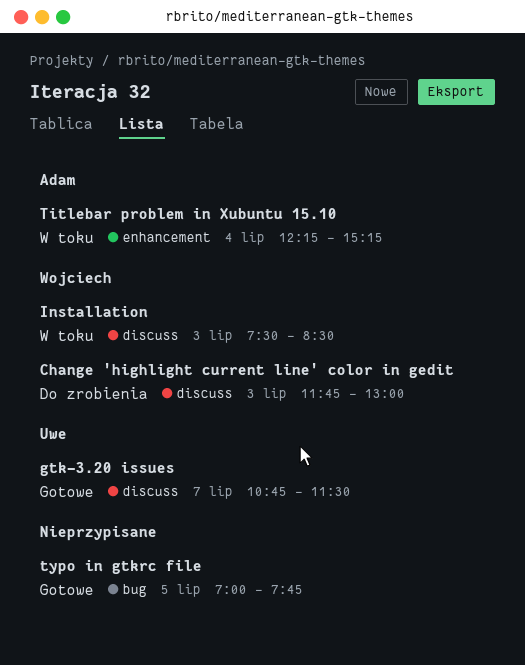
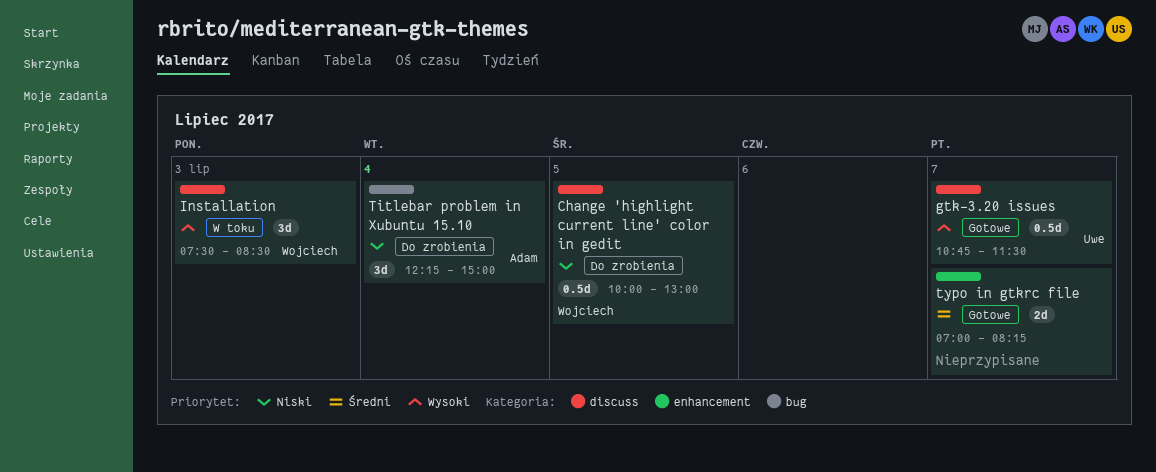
Change 'highlight current line' color in gedit, day: Jul 3 -> Jul 5
Change 'highlight current line' color in gedit, begins: 11:45 -> 10:00
Titlebar problem in Xubuntu 15.10, status: W toku -> Do zrobienia
Titlebar problem in Xubuntu 15.10, label: enhancement -> bug
Titlebar problem in Xubuntu 15.10, ends: 15:15 -> 15:00
typo in gtkrc file, label: bug -> enhancement
typo in gtkrc file, day: Jul 5 -> Jul 7
typo in gtkrc file, ends: 07:45 -> 08:15

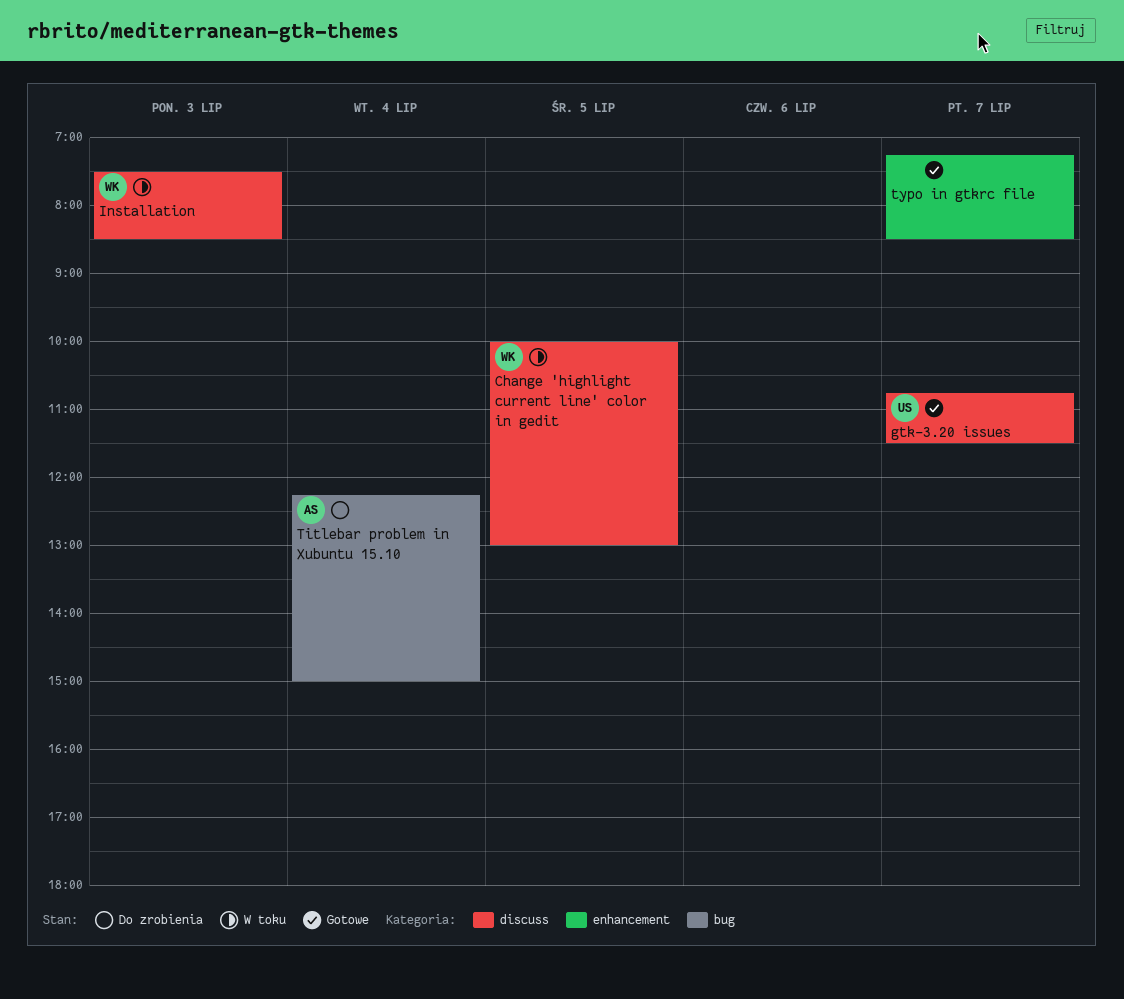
Change 'highlight current line' color in gedit, status: Do zrobienia -> W toku
typo in gtkrc file, begins: 07:00 -> 07:15
typo in gtkrc file, ends: 08:15 -> 08:30

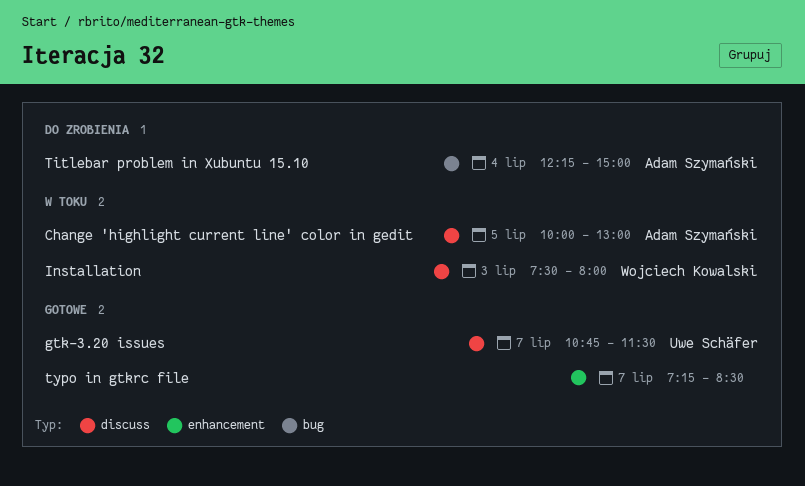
Change 'highlight current line' color in gedit, owner: Wojciech Kowalski -> Adam Szymański
Installation, ends: 08:30 -> 08:00

